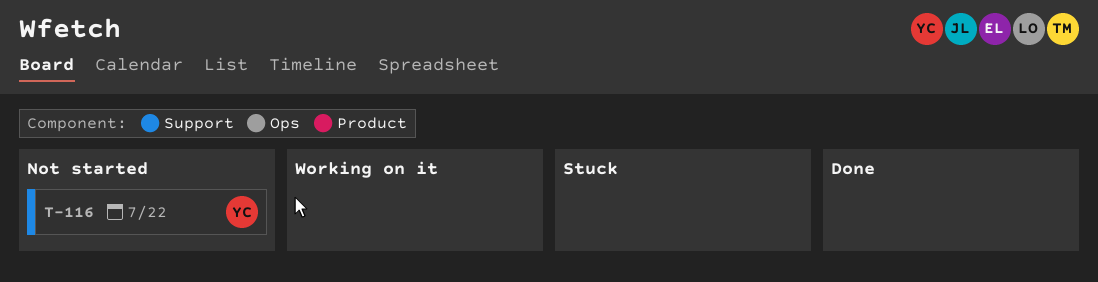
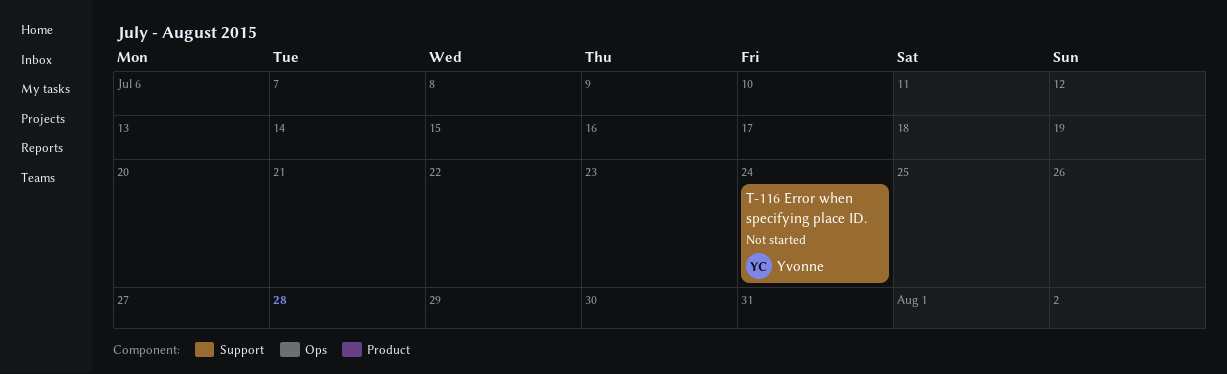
T-116, due: Jul 22 -> Jul 24

